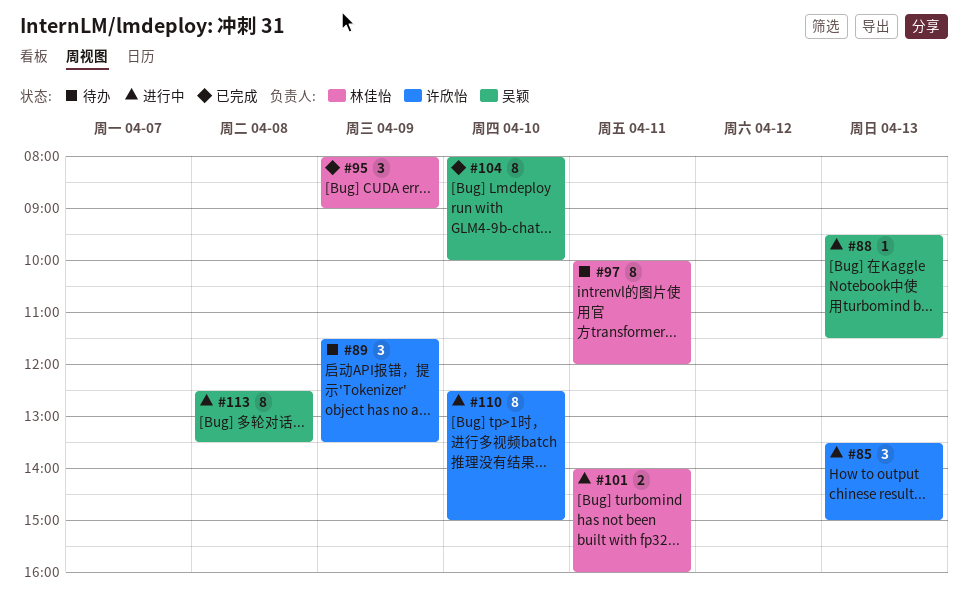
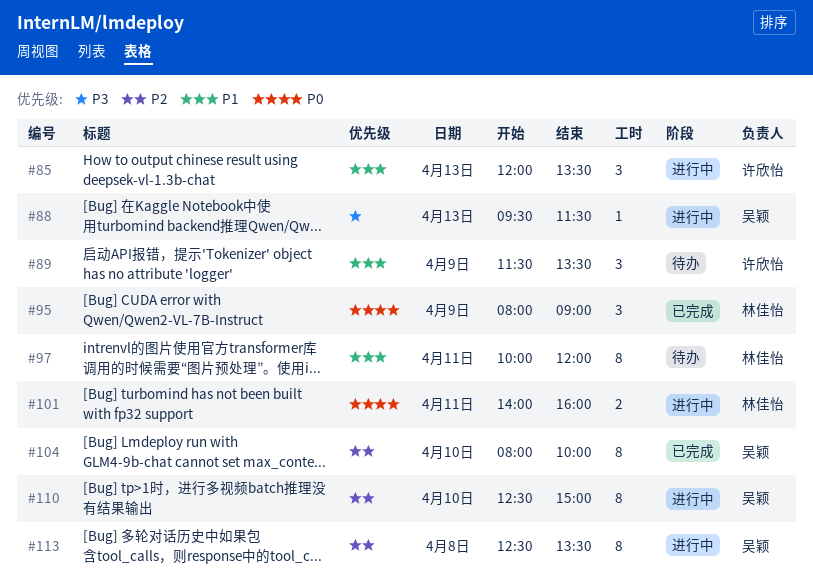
#85, begins: 13:30 -> 12:00
#85, ends: 15:00 -> 13:30
#110, owner: 许欣怡 -> 吴颖

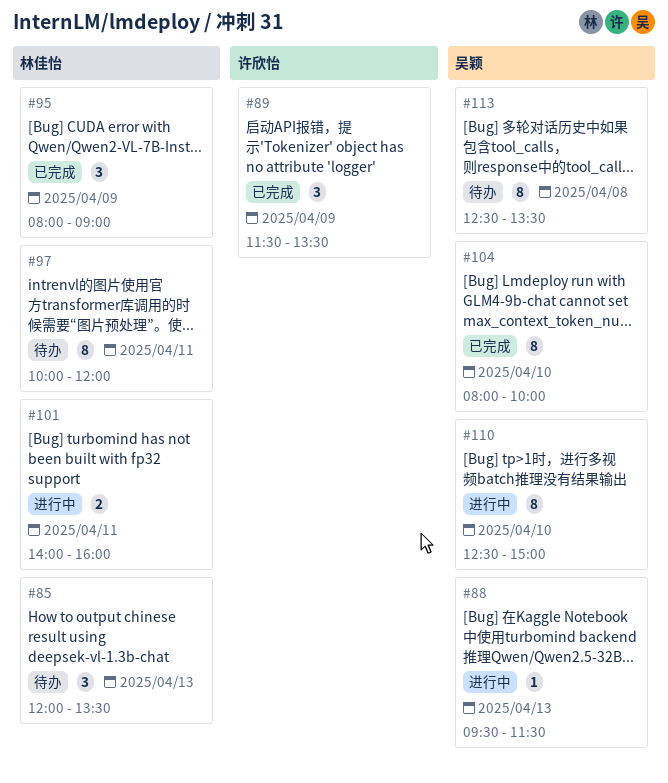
#85, status: 进行中 -> 待办
#85, owner: 许欣怡 -> 林佳怡
#89, status: 待办 -> 已完成
#113, status: 进行中 -> 待办

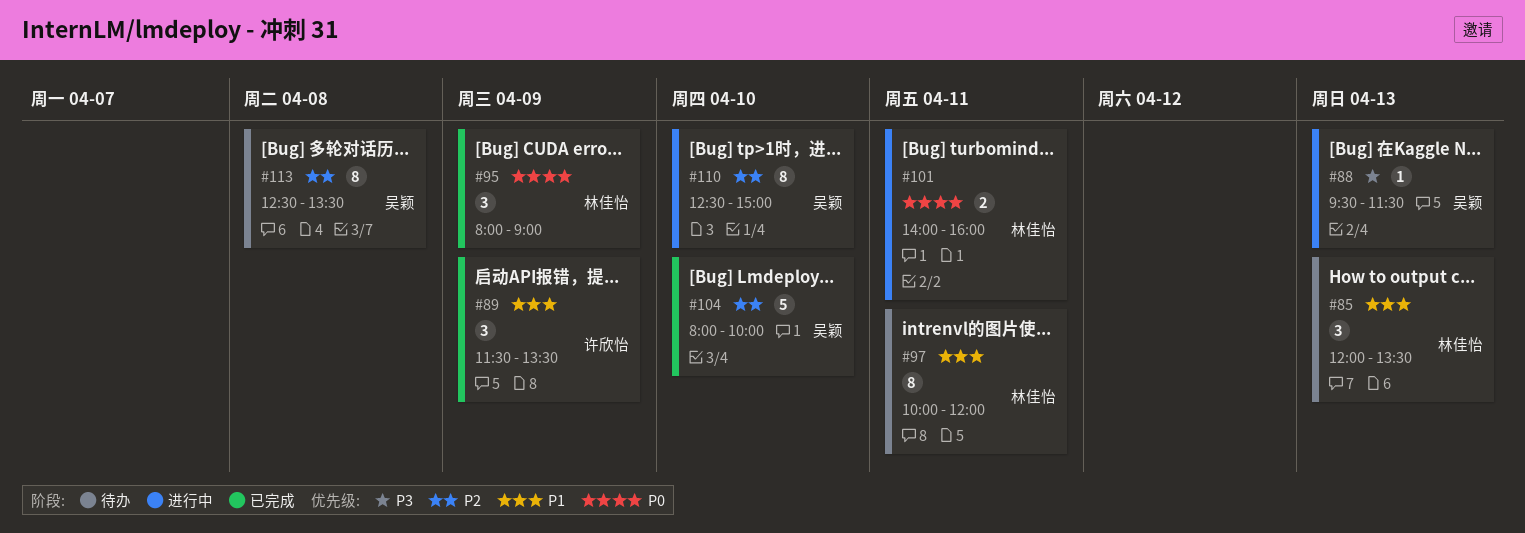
#104, estimate: 8 -> 5

